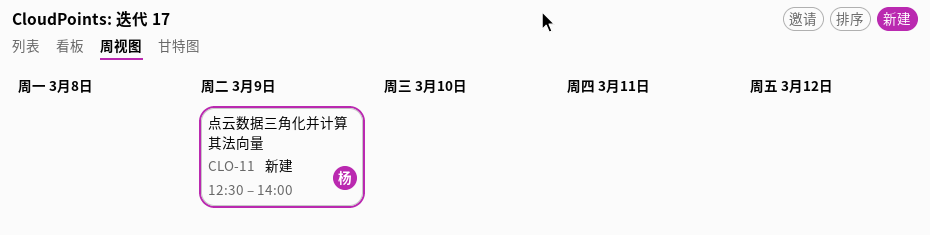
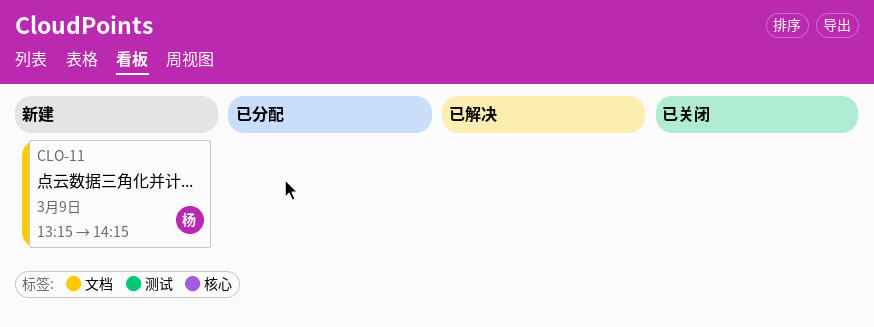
CLO-11, begins: 12:30 -> 13:15
CLO-11, ends: 14:00 -> 14:15

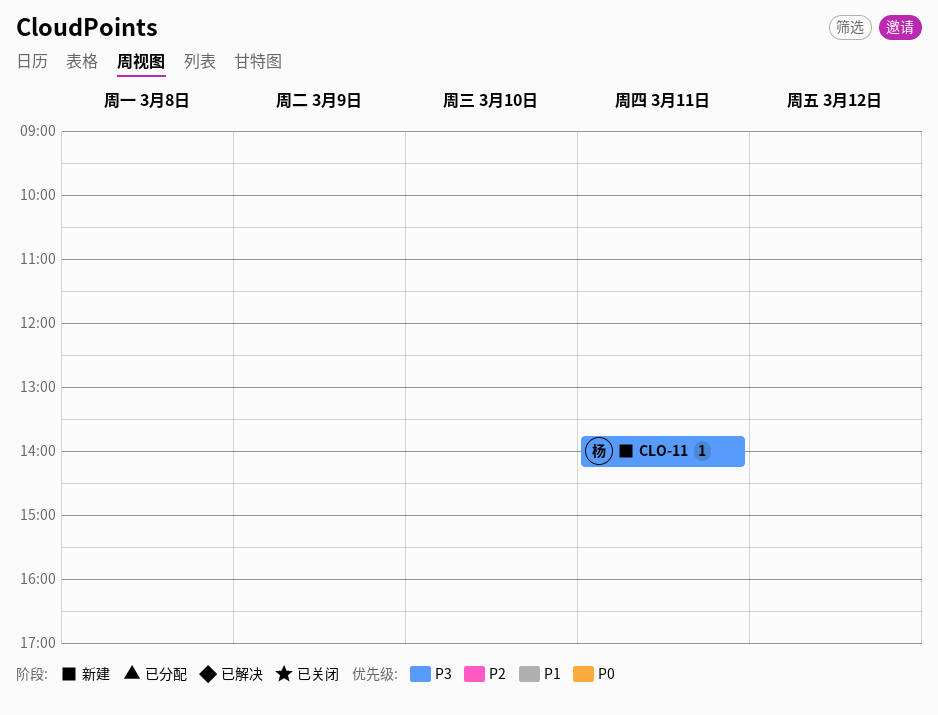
CLO-11, day: Mar 9 -> Mar 11
CLO-11, begins: 13:15 -> 13:45

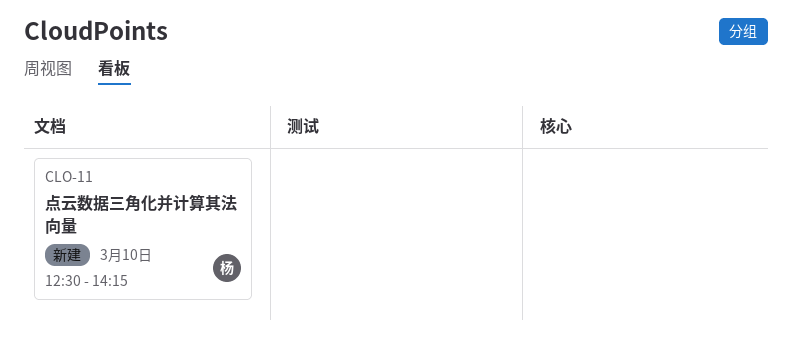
CLO-11, day: Mar 11 -> Mar 10
CLO-11, begins: 13:45 -> 12:30

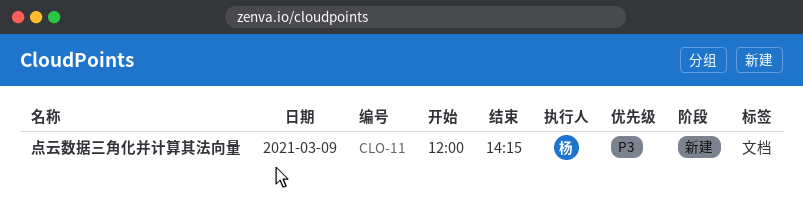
CLO-11, day: Mar 10 -> Mar 9
CLO-11, begins: 12:30 -> 12:00

